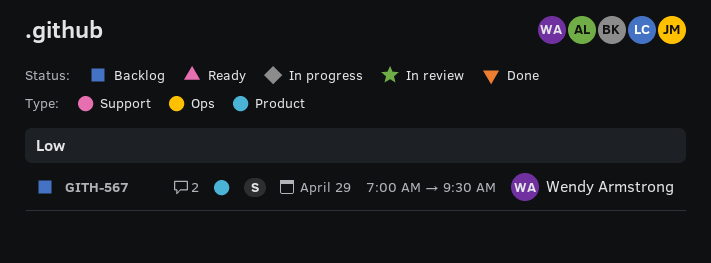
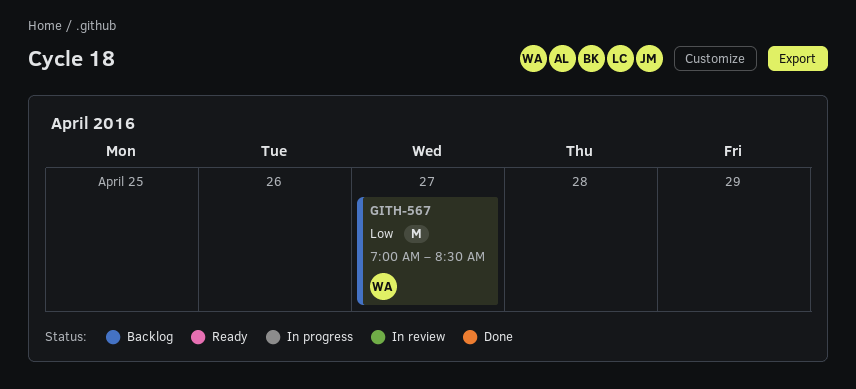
GITH-567, estimate: S -> M
GITH-567, day: Apr 29 -> Apr 27
GITH-567, ends: 09:30 -> 08:30

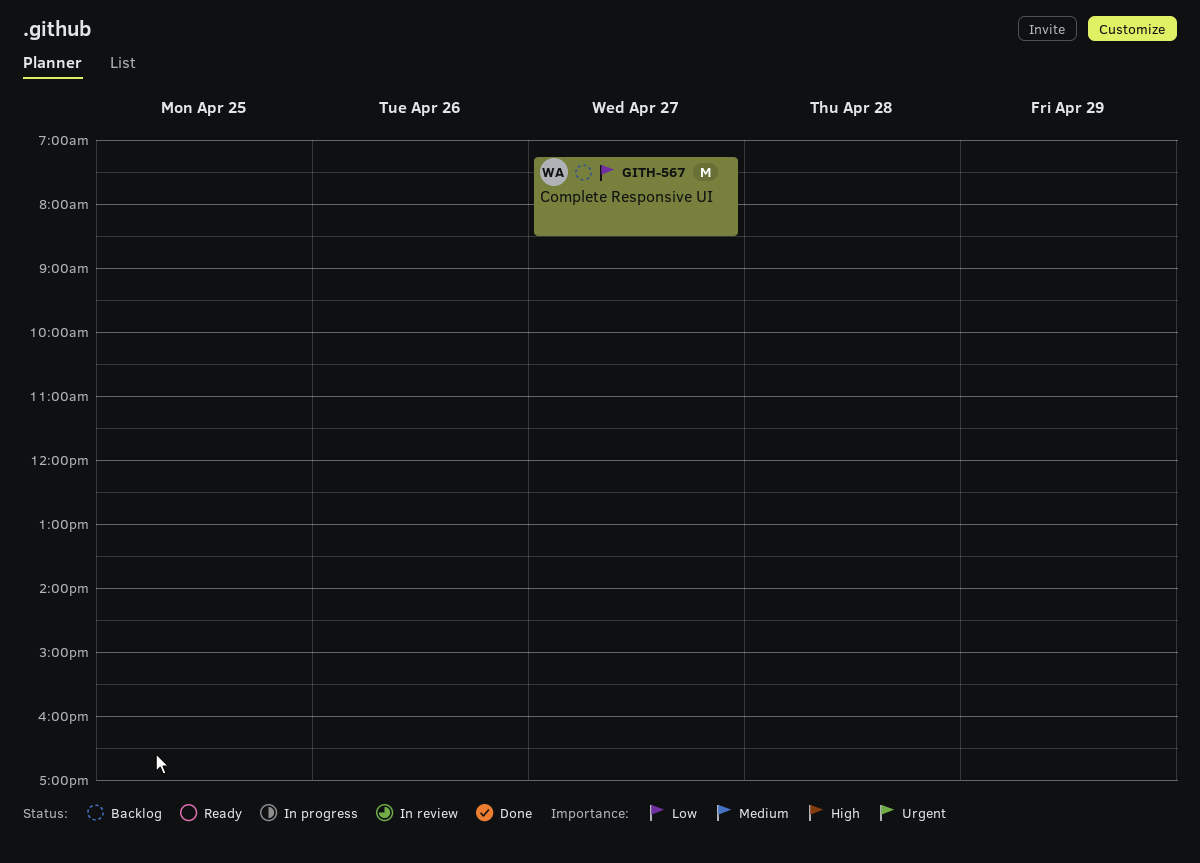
GITH-567, begins: 07:00 -> 07:15

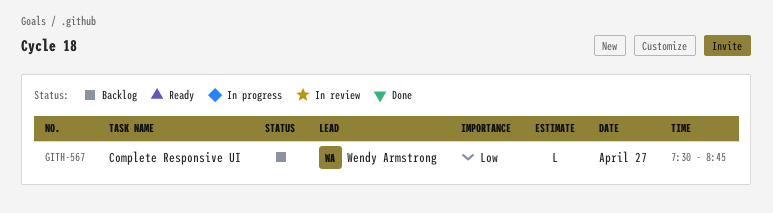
GITH-567, estimate: M -> L
GITH-567, begins: 07:15 -> 07:30
GITH-567, ends: 08:30 -> 08:45

